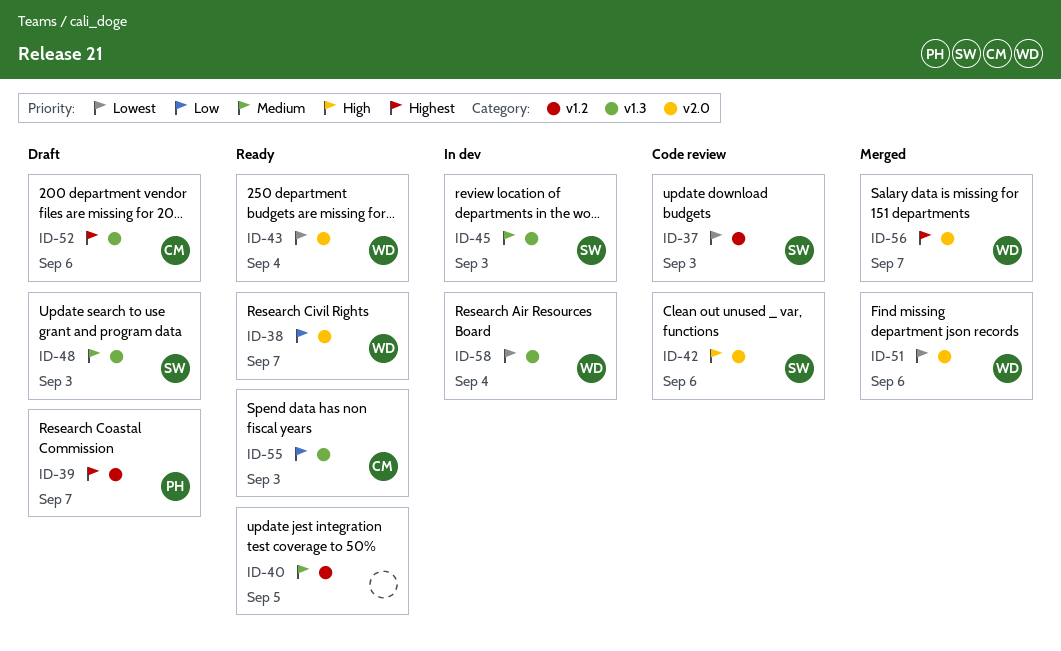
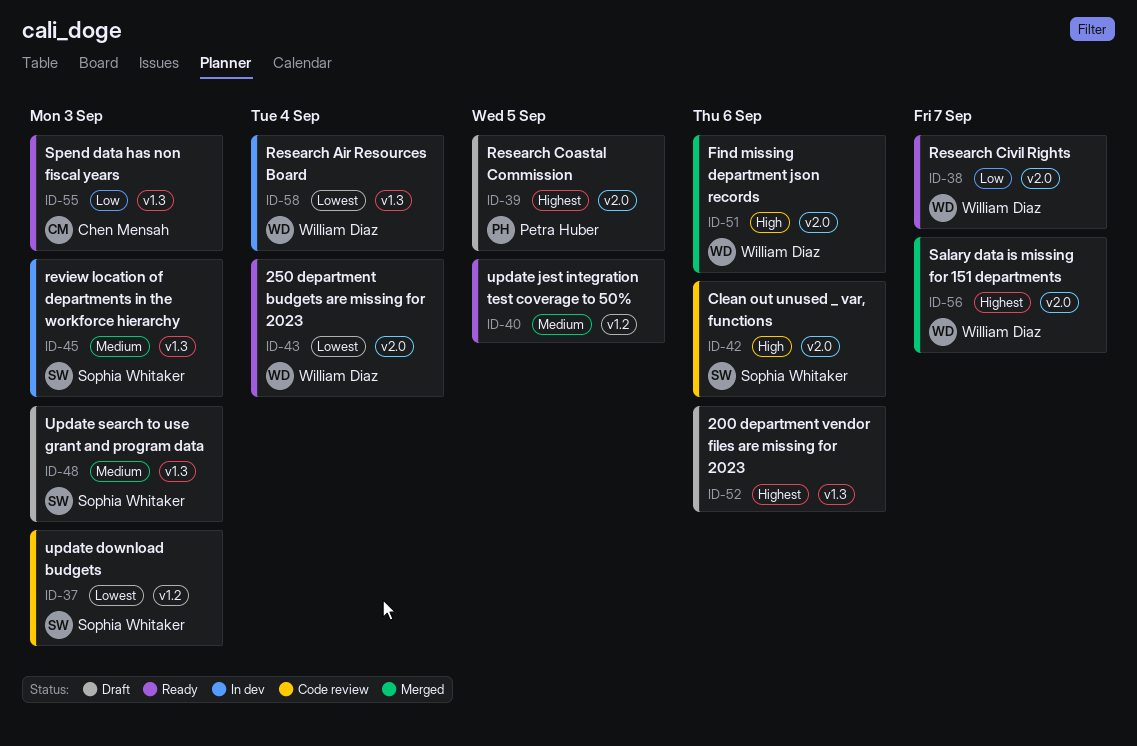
ID-39, label: v1.2 -> v2.0
ID-39, due: Sep 7 -> Sep 5
ID-51, priority: Lowest -> High
ID-52, owner: Chen Mensah -> none

